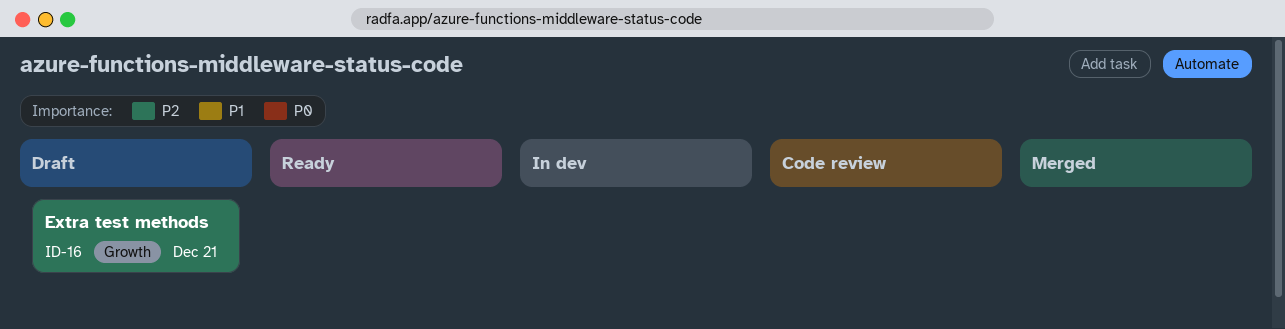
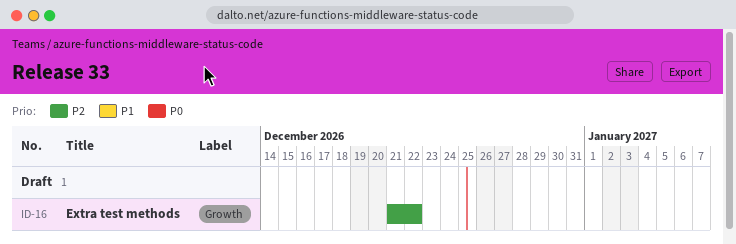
ID-16, due: Dec 21 -> Dec 22

